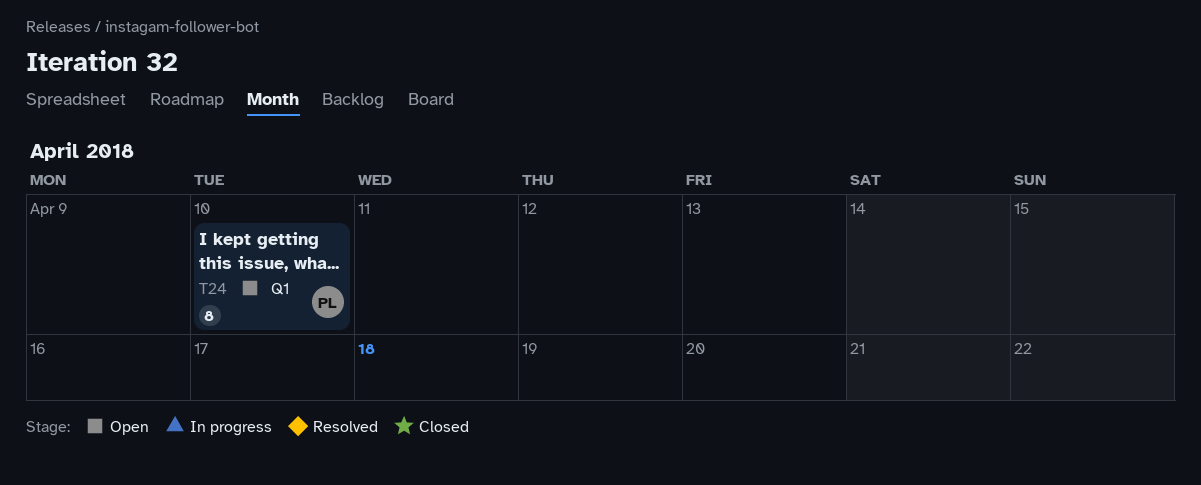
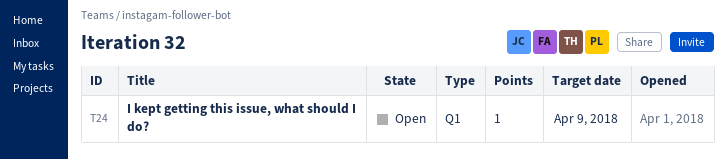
T24, estimate: 8 -> 1
T24, due: Apr 10 -> Apr 9

